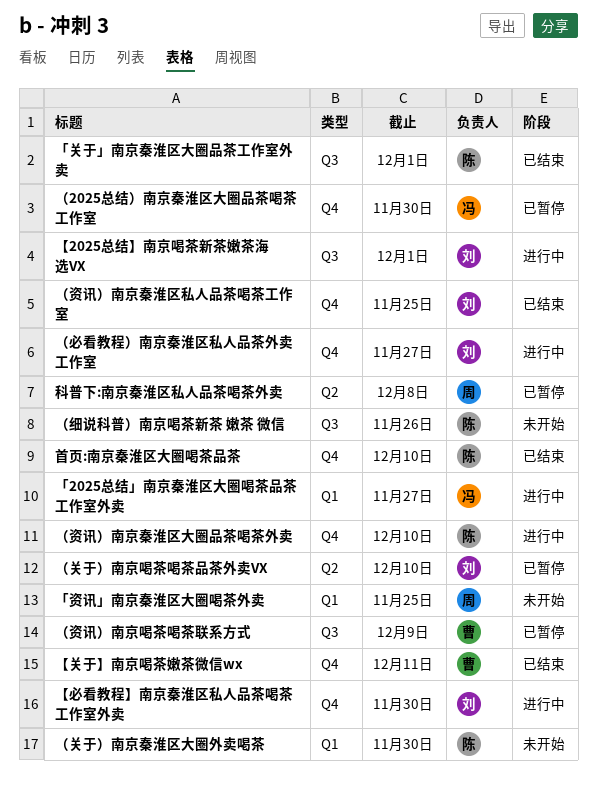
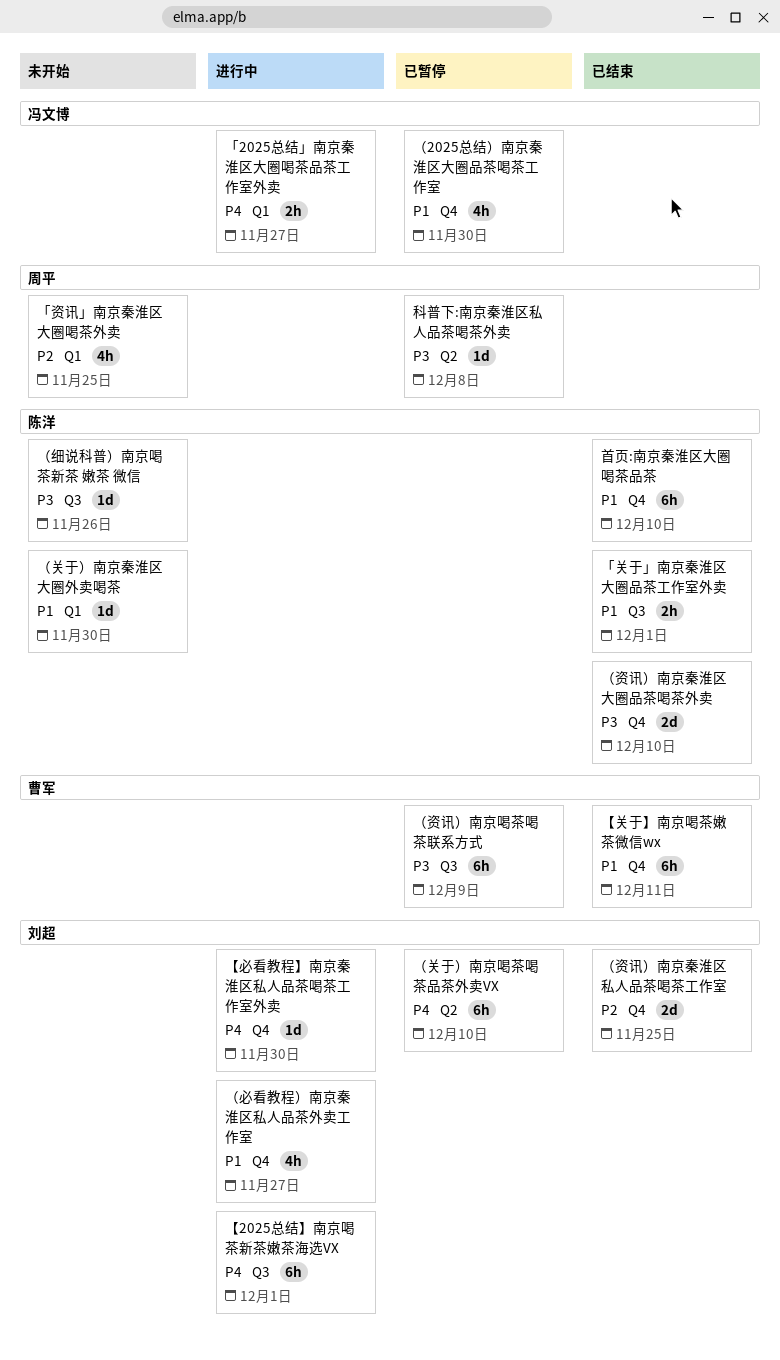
（资讯）南京秦淮区大圈品茶喝茶外卖, status: 进行中 -> 已结束

